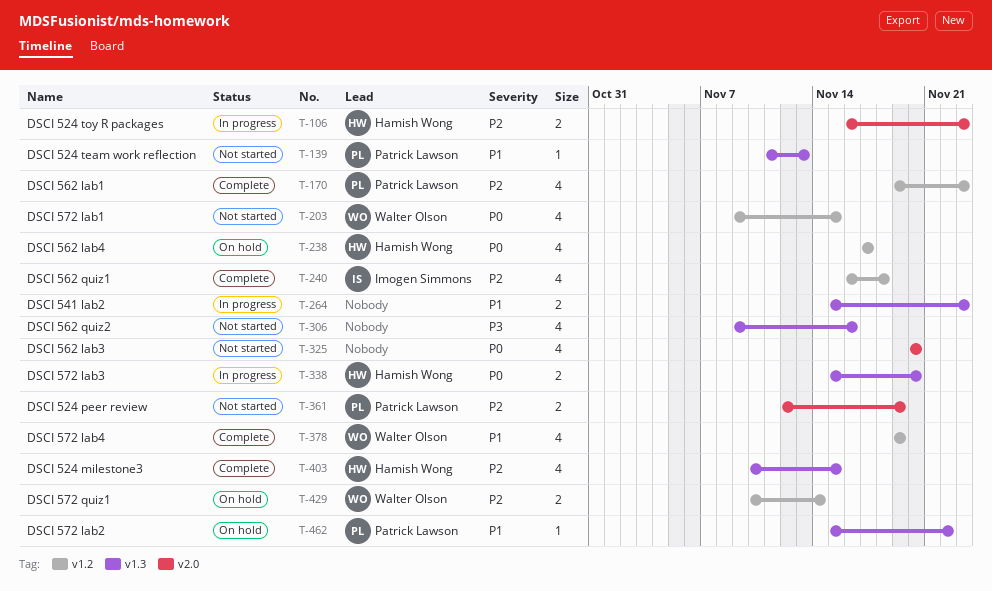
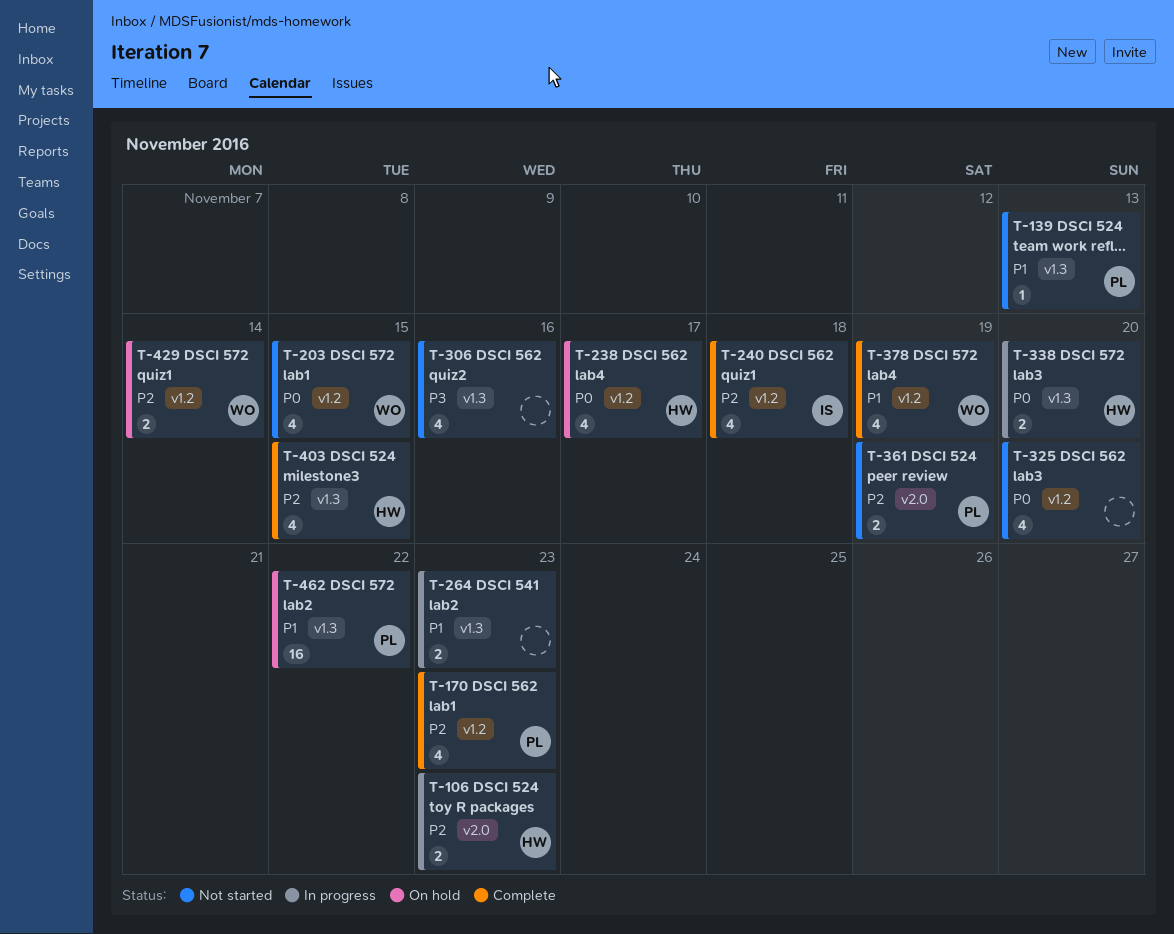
T-325, label: v2.0 -> v1.2
T-462, estimate: 1 -> 16

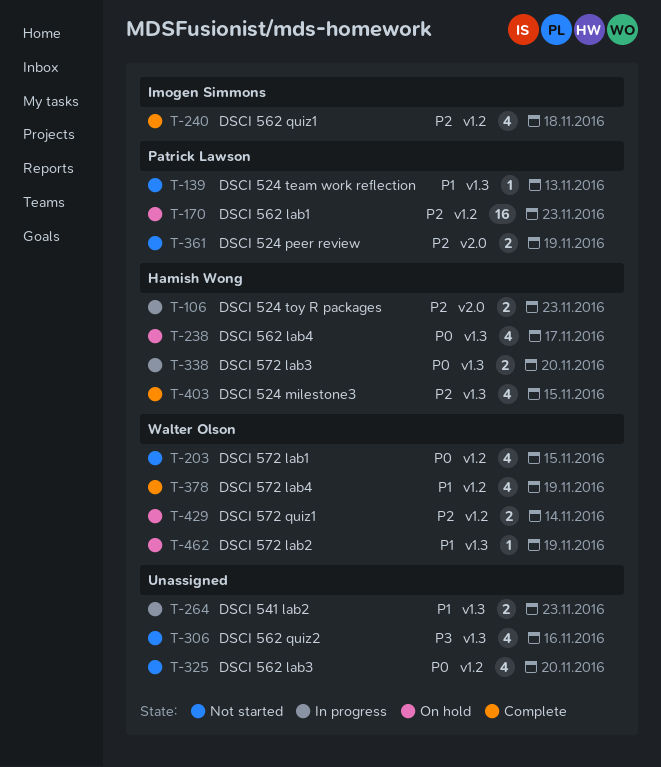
T-170, status: Complete -> On hold
T-170, estimate: 4 -> 16
T-238, label: v1.2 -> v1.3
T-462, owner: Patrick Lawson -> Walter Olson
T-462, estimate: 16 -> 1
T-462, due: Nov 22 -> Nov 19

